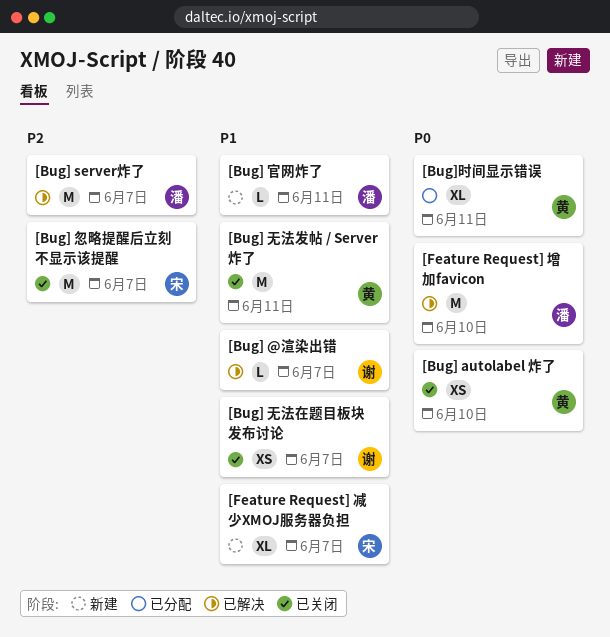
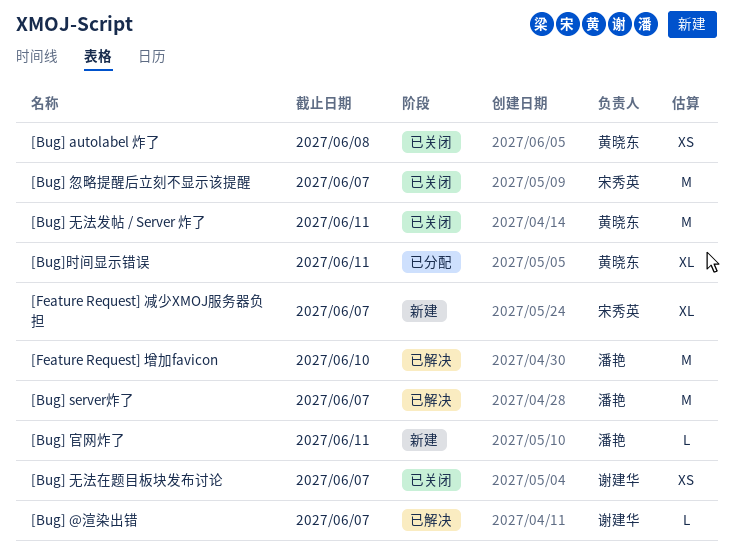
[Bug] autolabel 炸了, due: Jun 10 -> Jun 8

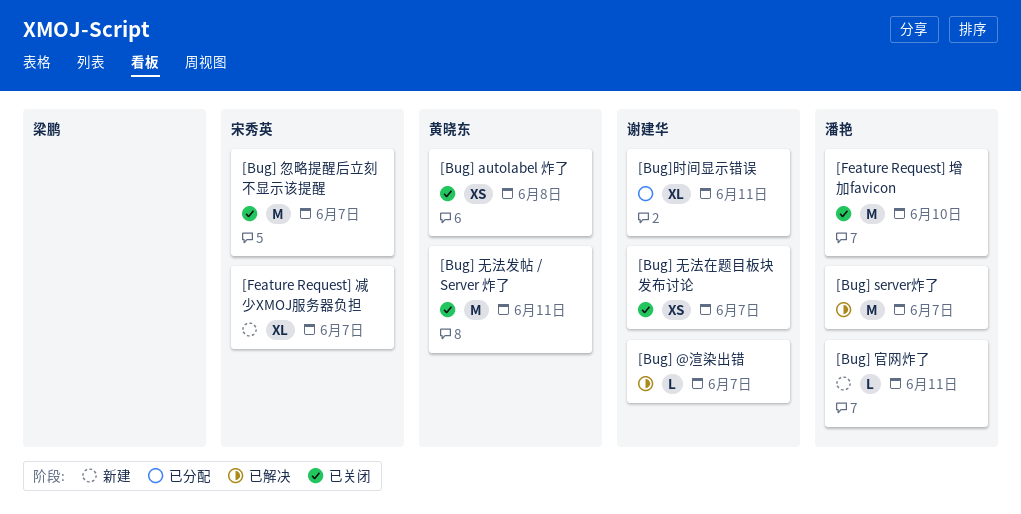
[Bug]时间显示错误, owner: 黄晓东 -> 谢建华
[Feature Request] 增加favicon, status: 已解决 -> 已关闭

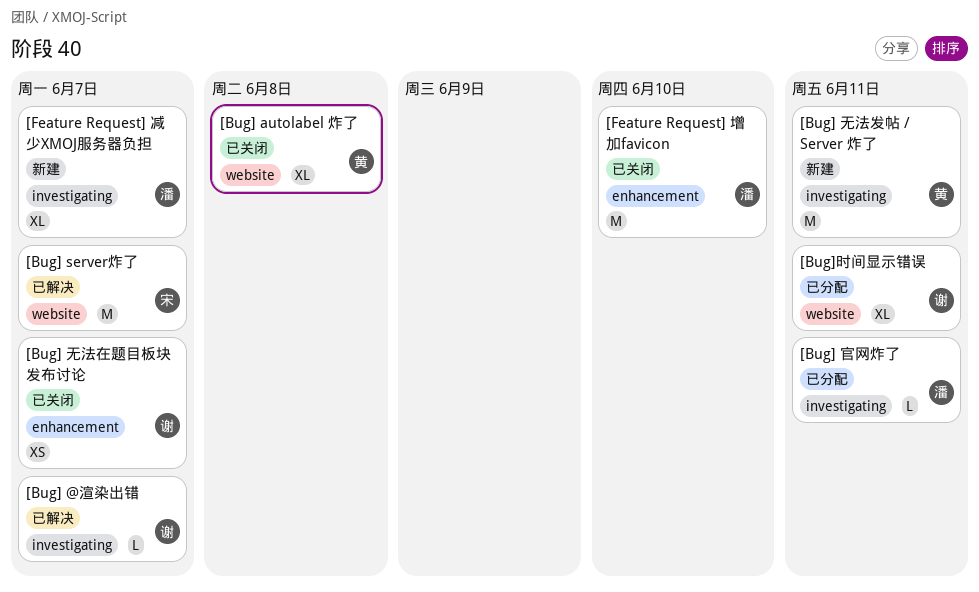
[Bug] autolabel 炸了, estimate: XS -> XL
[Bug] server炸了, owner: 潘艳 -> 宋秀英
[Bug] 官网炸了, status: 新建 -> 已分配
[Bug] 忽略提醒后立刻不显示该提醒: present -> none
[Bug] 无法发帖 / Server 炸了, status: 已关闭 -> 新建
[Feature Request] 减少XMOJ服务器负担, owner: 宋秀英 -> 潘艳

